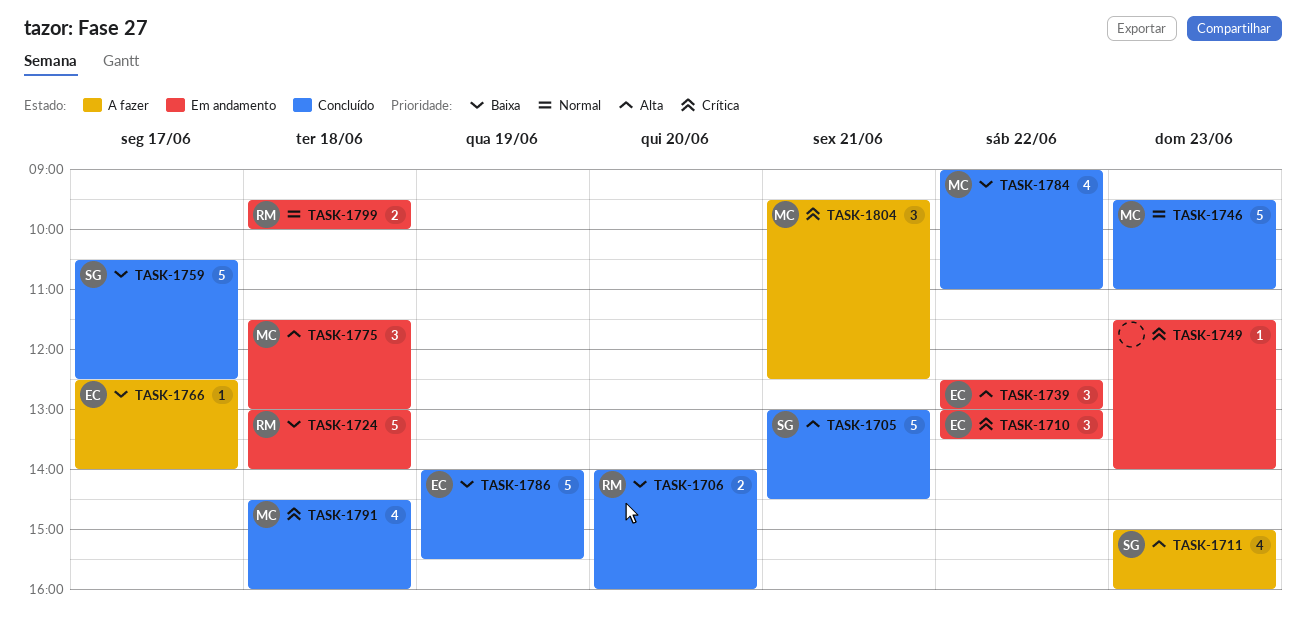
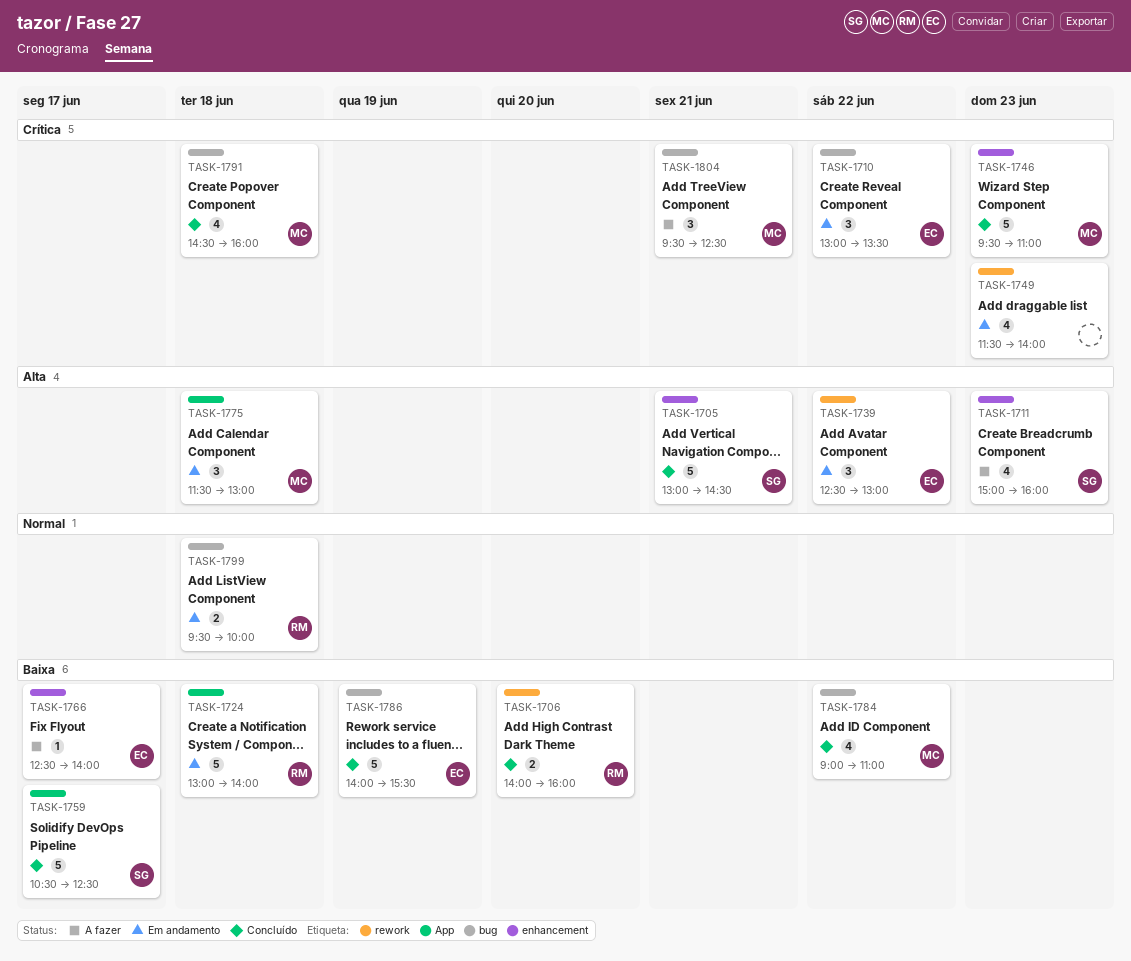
TASK-1746, priority: Normal -> Crítica
TASK-1749, estimate: 1 -> 4

